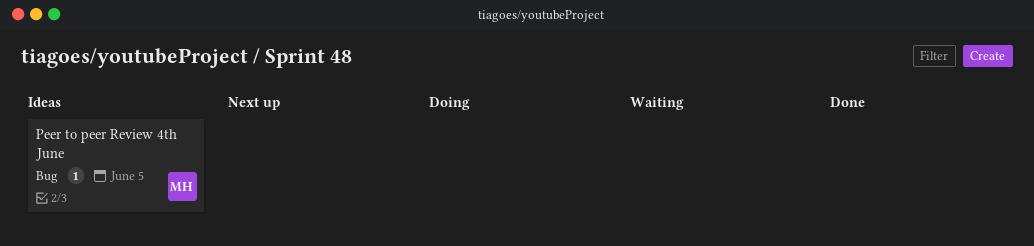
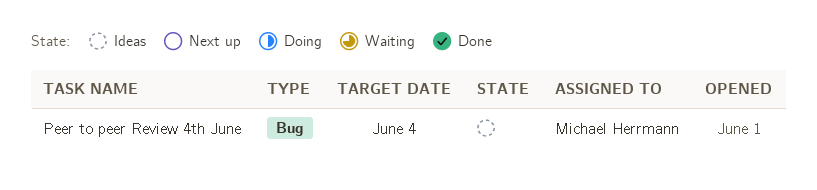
Peer to peer Review 4th June, due: Jun 5 -> Jun 4

